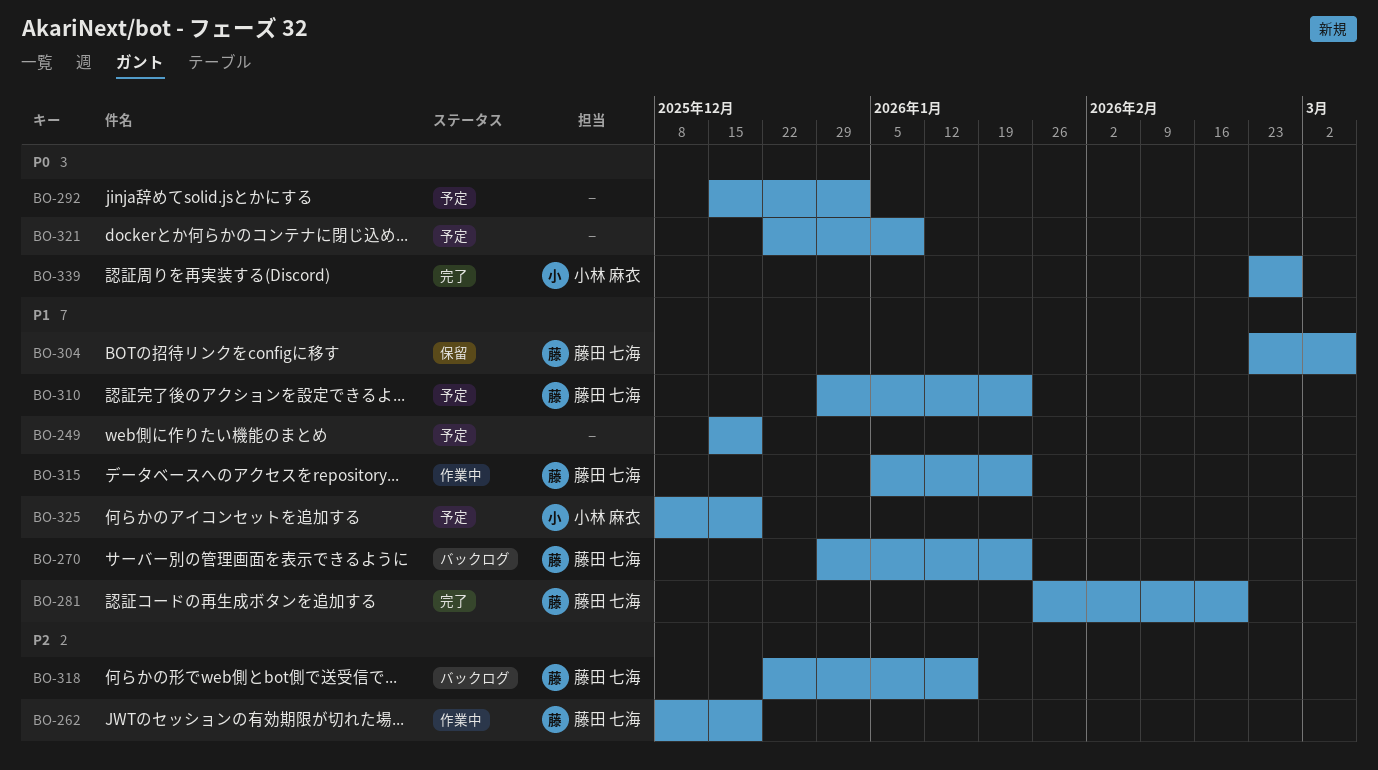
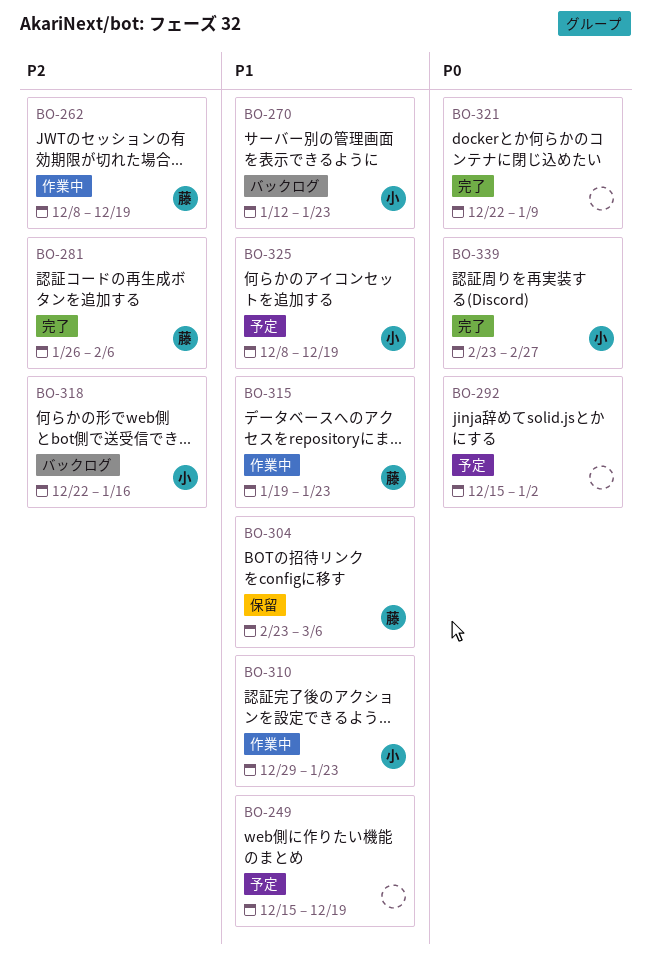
BO-270, owner: 藤田 七海 -> 小林 麻衣
BO-270, start: Dec 29 -> Jan 12
BO-281, priority: P1 -> P2
BO-281, due: Feb 20 -> Feb 6
BO-310, status: 予定 -> 作業中
BO-310, owner: 藤田 七海 -> 小林 麻衣
BO-315, start: Jan 5 -> Jan 19
BO-318, owner: 藤田 七海 -> 小林 麻衣
BO-321, status: 予定 -> 完了

